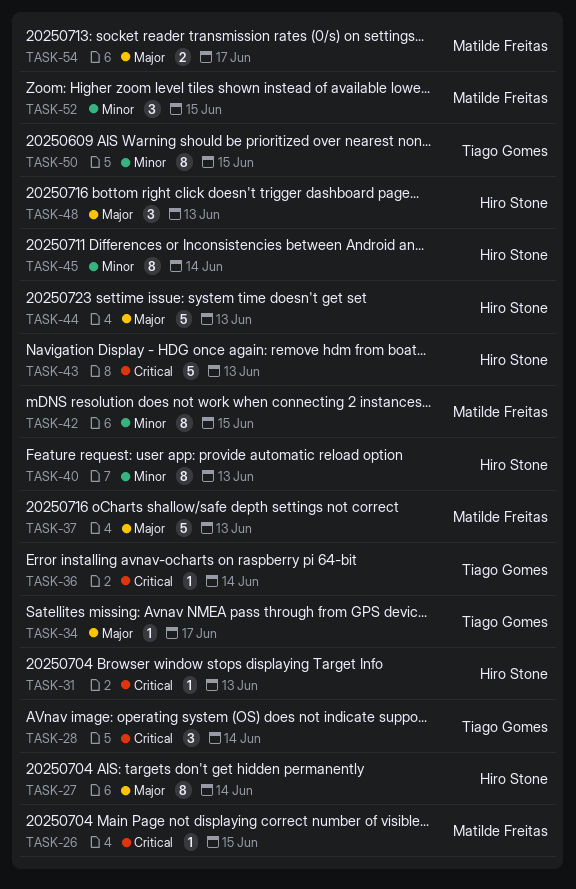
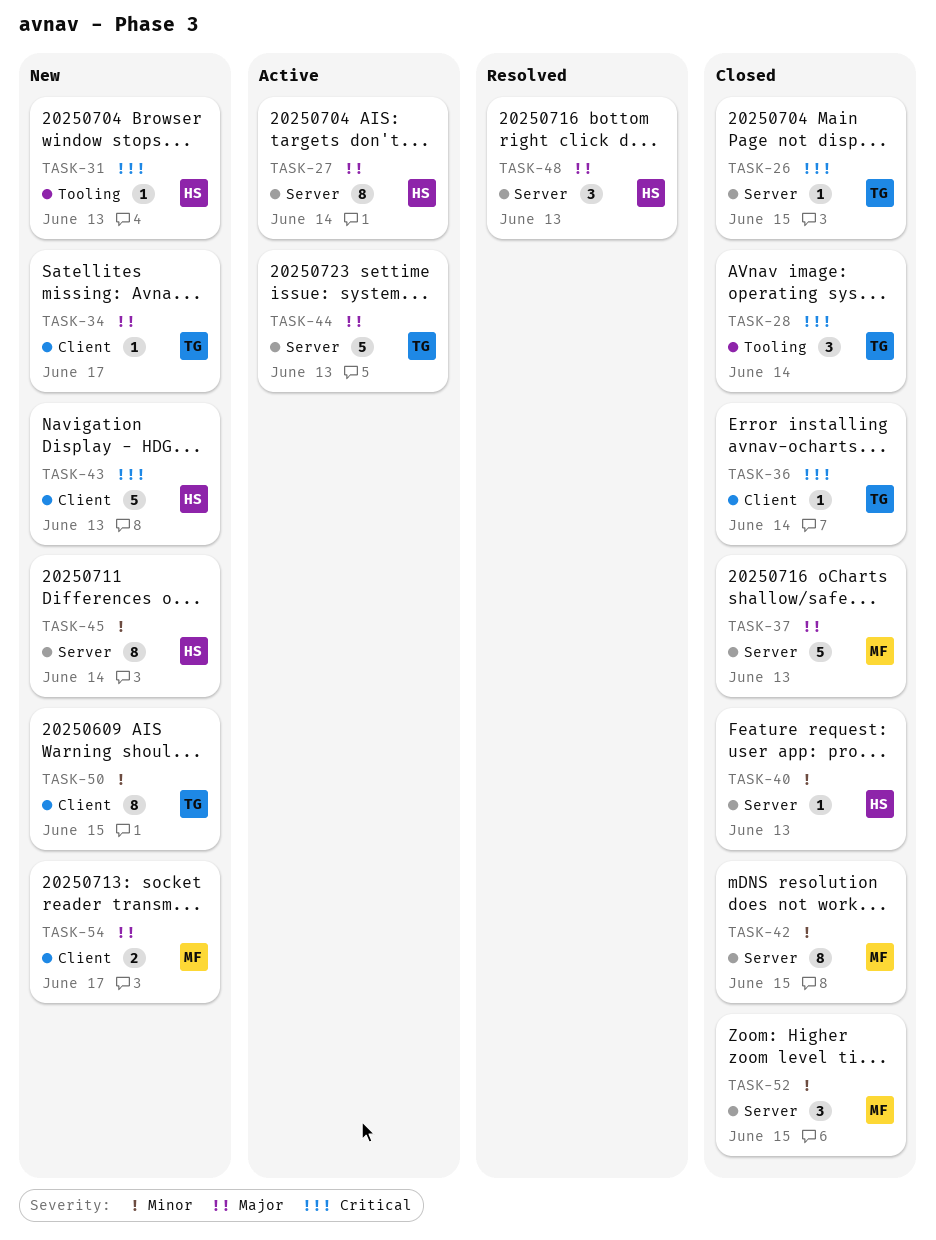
TASK-26, owner: Matilde Freitas -> Tiago Gomes
TASK-40, estimate: 8 -> 1
TASK-44, owner: Hiro Stone -> Tiago Gomes

